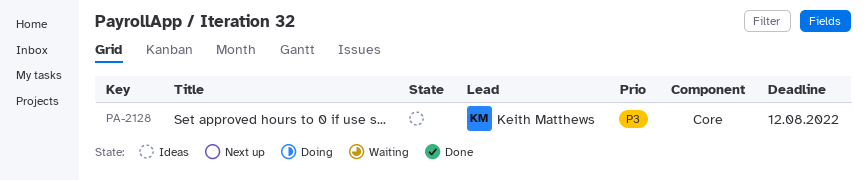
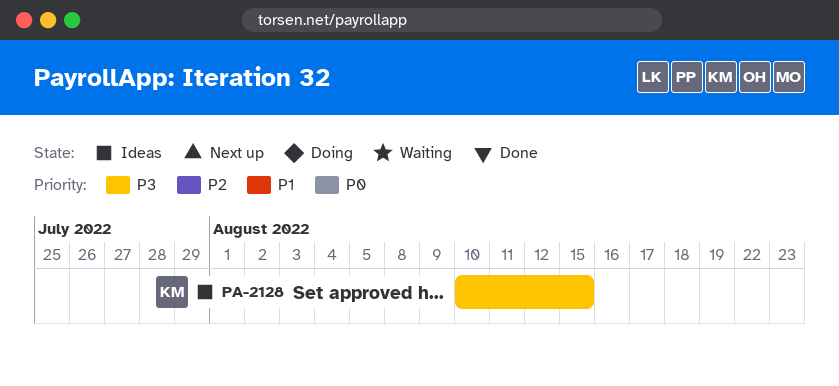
PA-2128, due: Aug 12 -> Aug 15

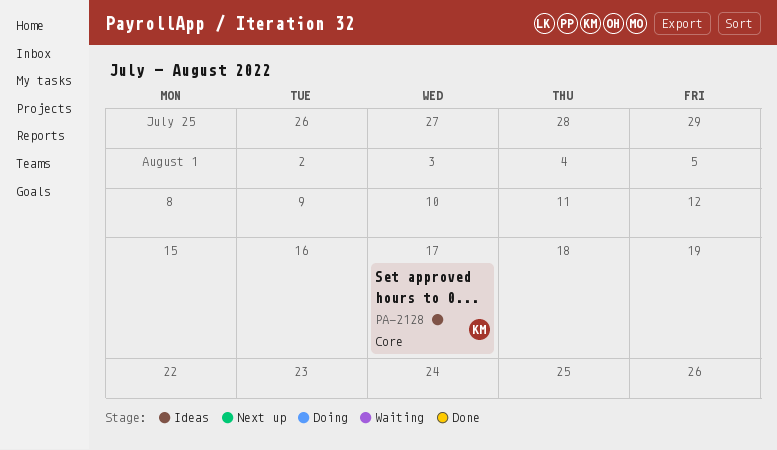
PA-2128, due: Aug 15 -> Aug 17

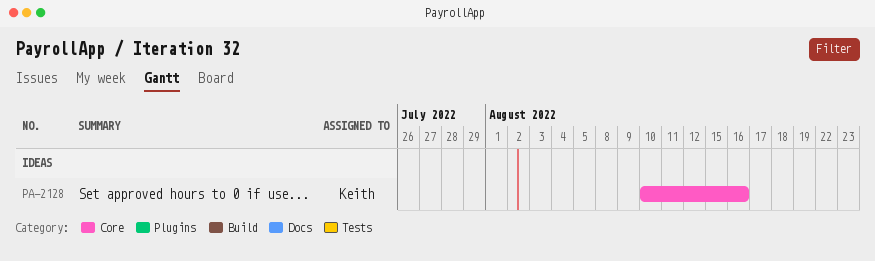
PA-2128, due: Aug 17 -> Aug 16

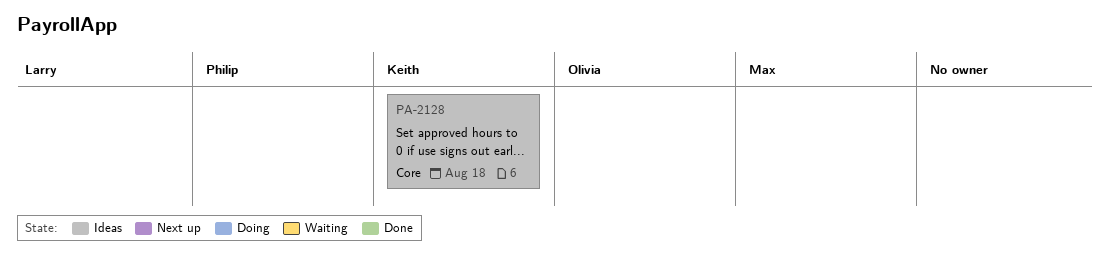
PA-2128, due: Aug 16 -> Aug 18

